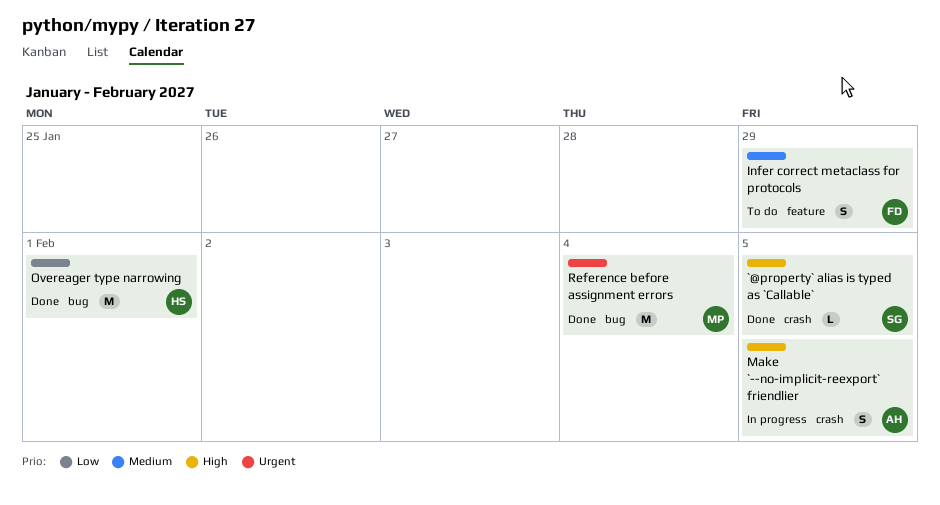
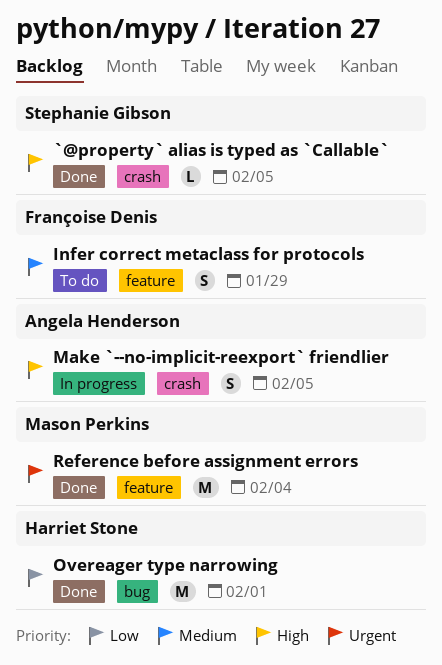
Reference before assignment errors, label: bug -> feature

